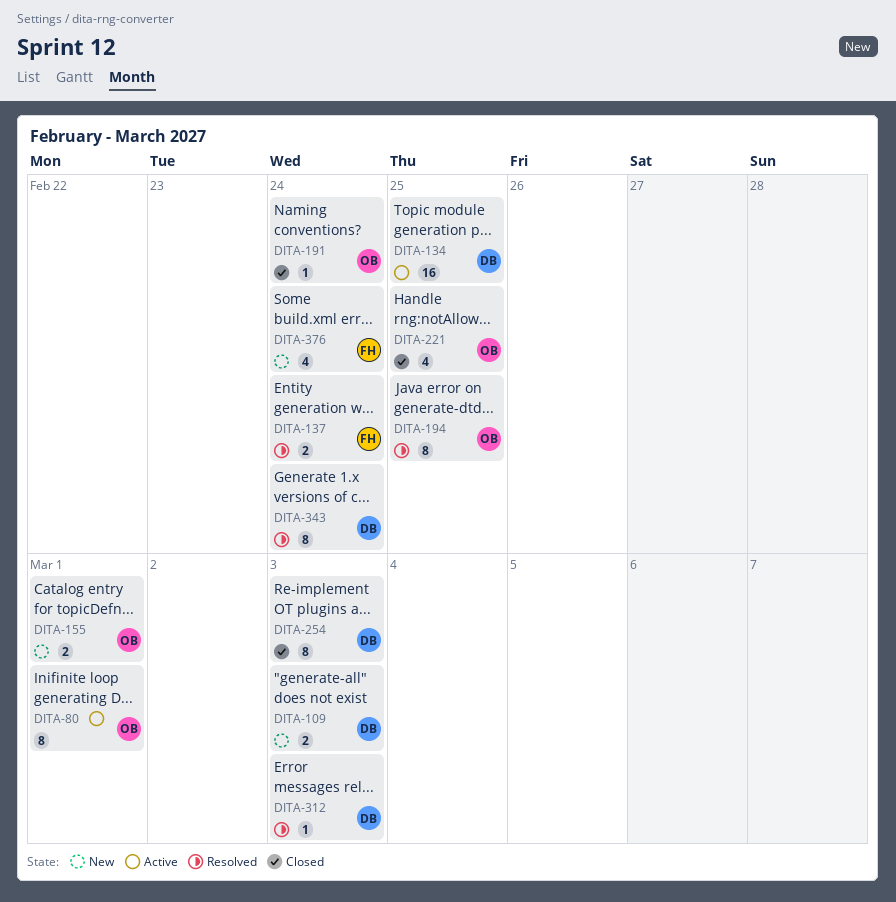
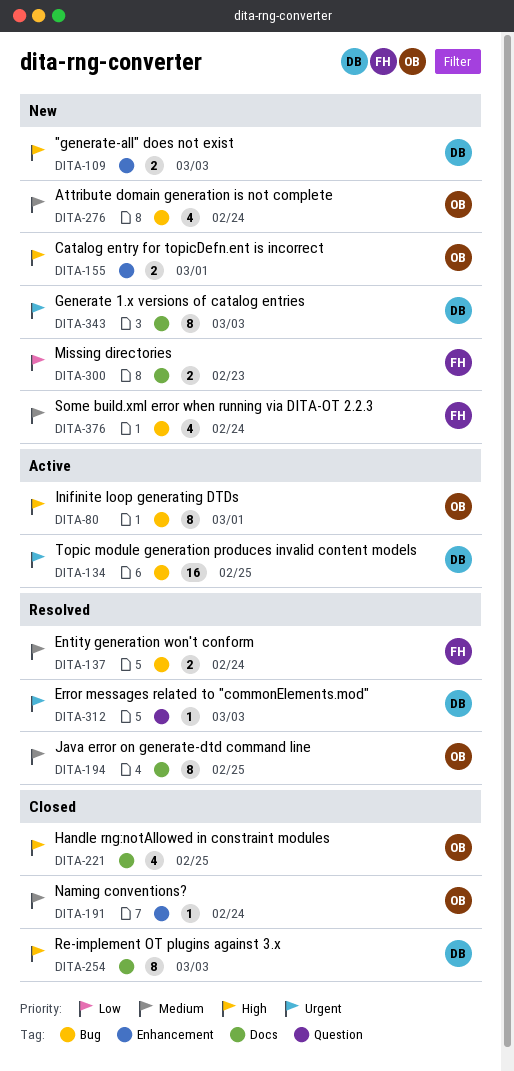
DITA-276: none -> present
DITA-300: none -> present
DITA-343, status: Resolved -> New
DITA-343, due: Feb 24 -> Mar 3

